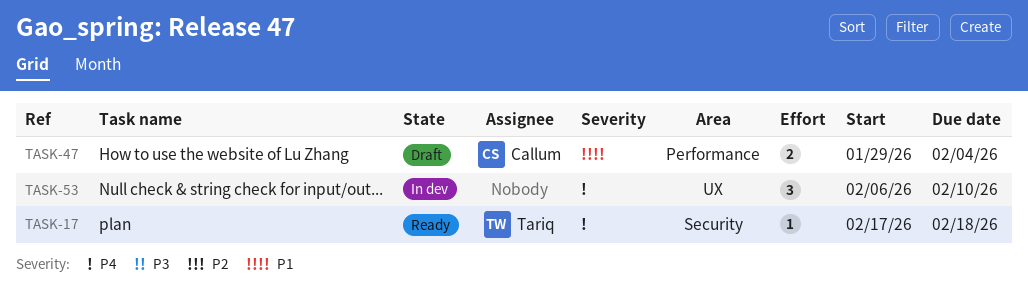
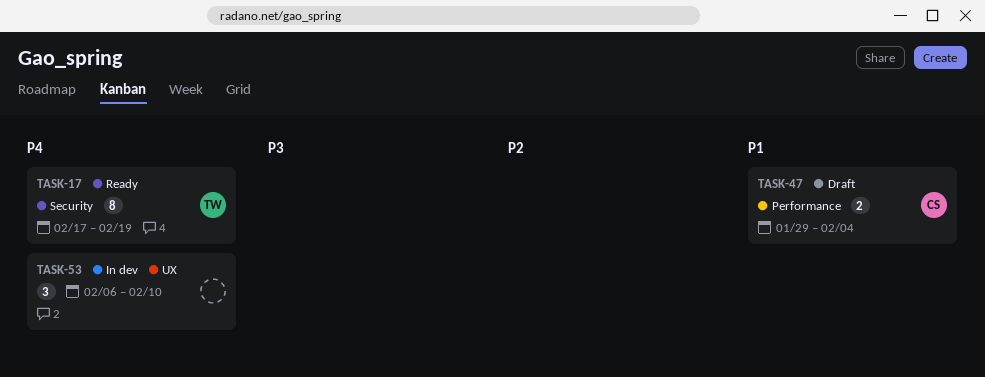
TASK-17, estimate: 1 -> 8
TASK-17, due: Feb 18 -> Feb 19

